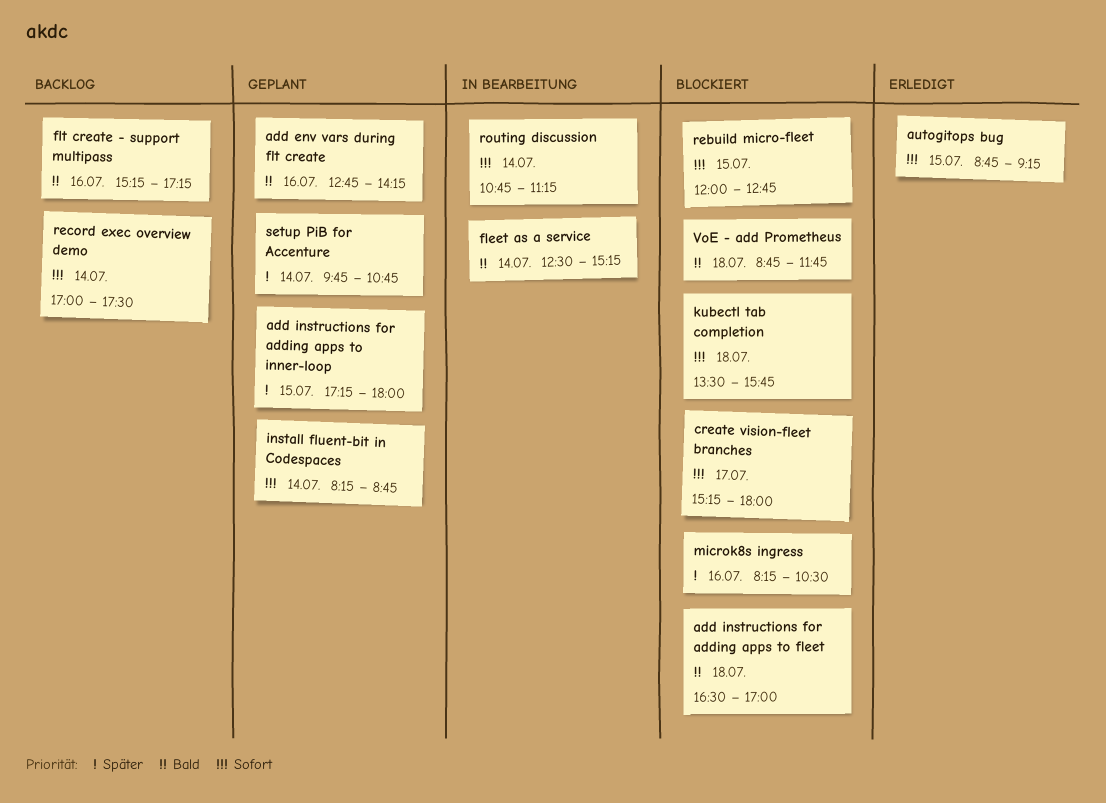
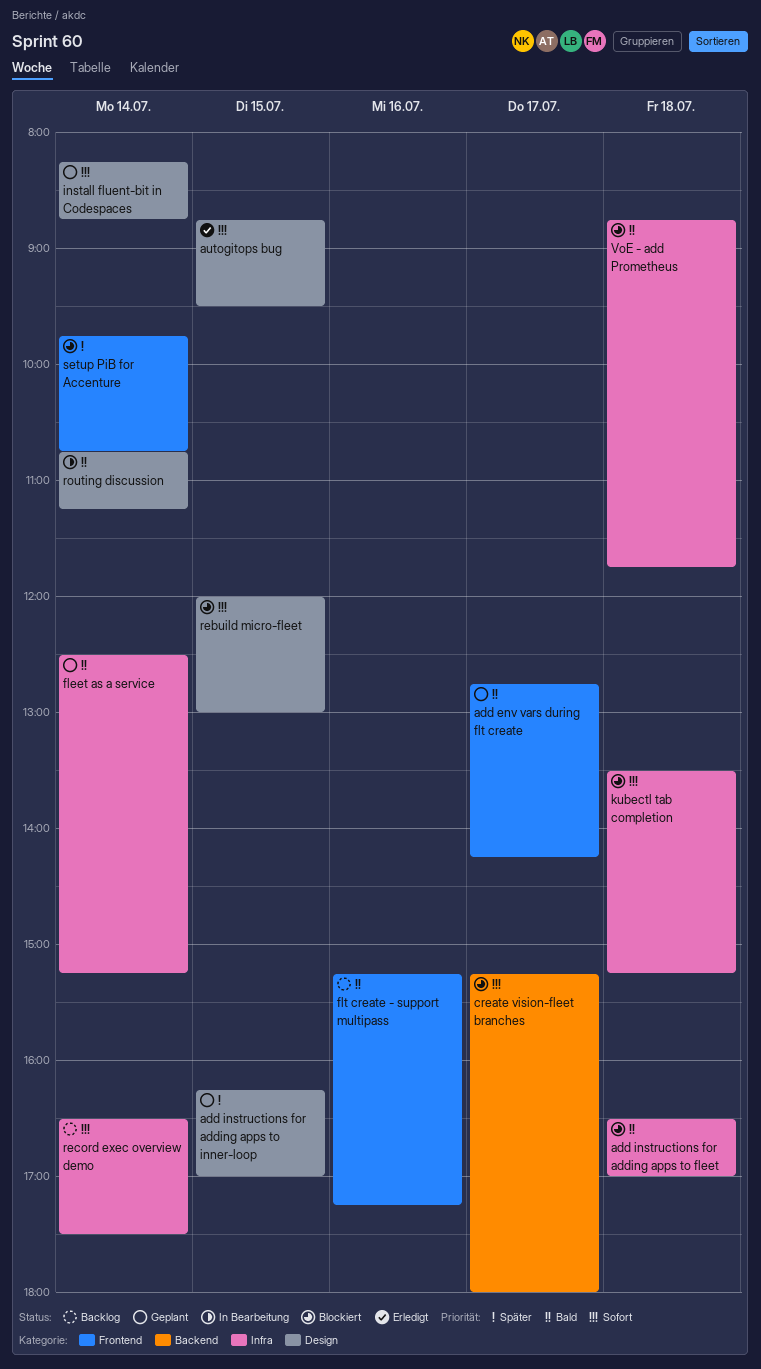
add env vars during flt create, day: Jul 16 -> Jul 17
add instructions for adding apps to inner-loop, begins: 17:15 -> 16:15
add instructions for adding apps to inner-loop, ends: 18:00 -> 17:00
autogitops bug, ends: 09:15 -> 09:30
fleet as a service, status: In Bearbeitung -> Geplant
kubectl tab completion, ends: 15:45 -> 15:15
microk8s ingress: present -> none
rebuild micro-fleet, ends: 12:45 -> 13:00
record exec overview demo, begins: 17:00 -> 16:30
routing discussion, priority: Sofort -> Bald
setup PiB for Accenture, status: Geplant -> Blockiert

